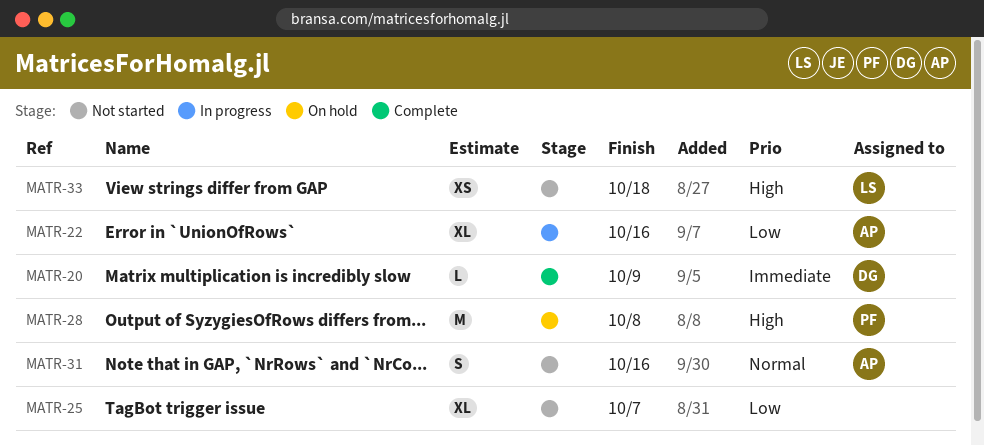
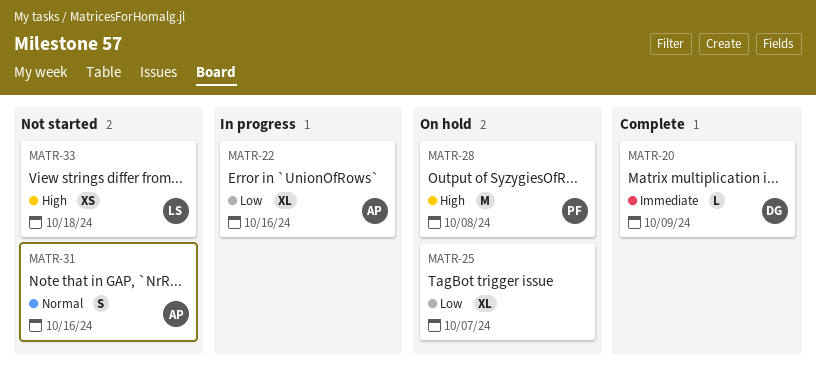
MATR-25, status: Not started -> On hold

